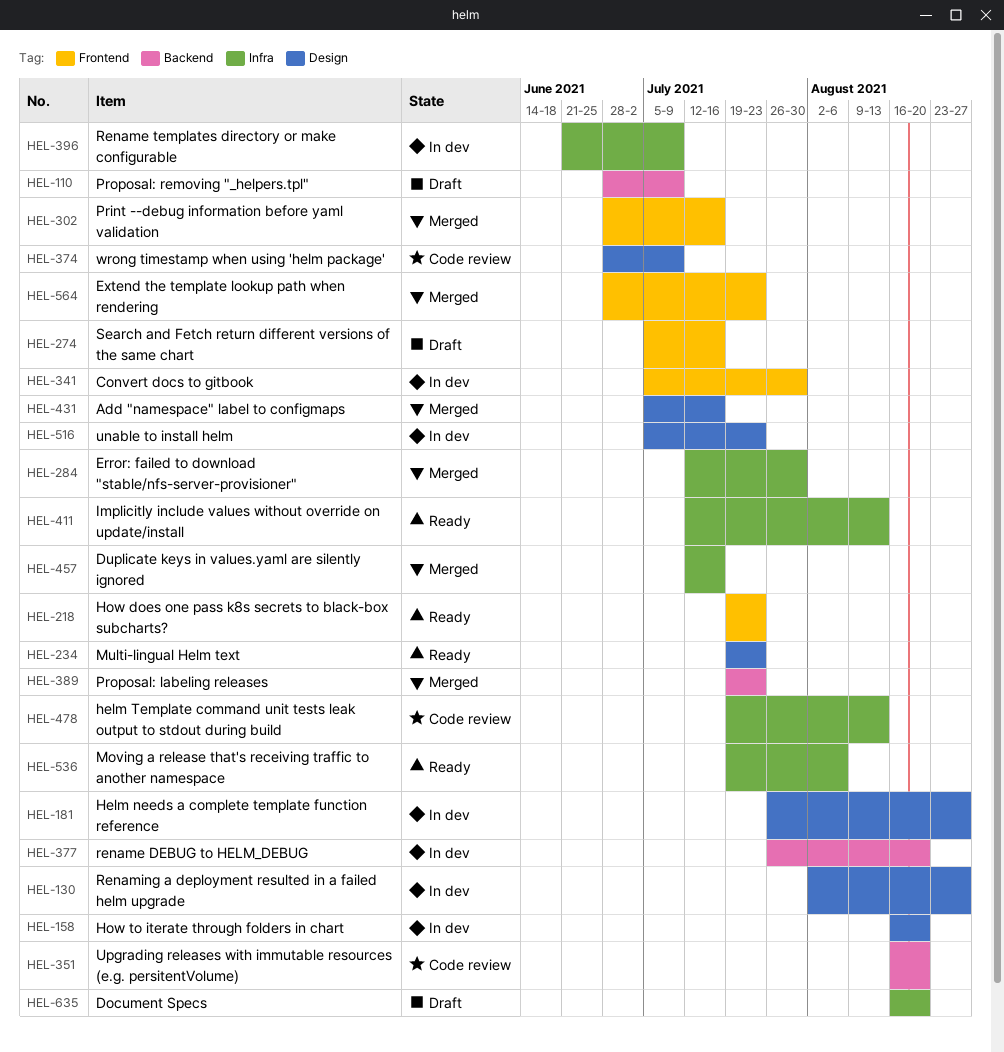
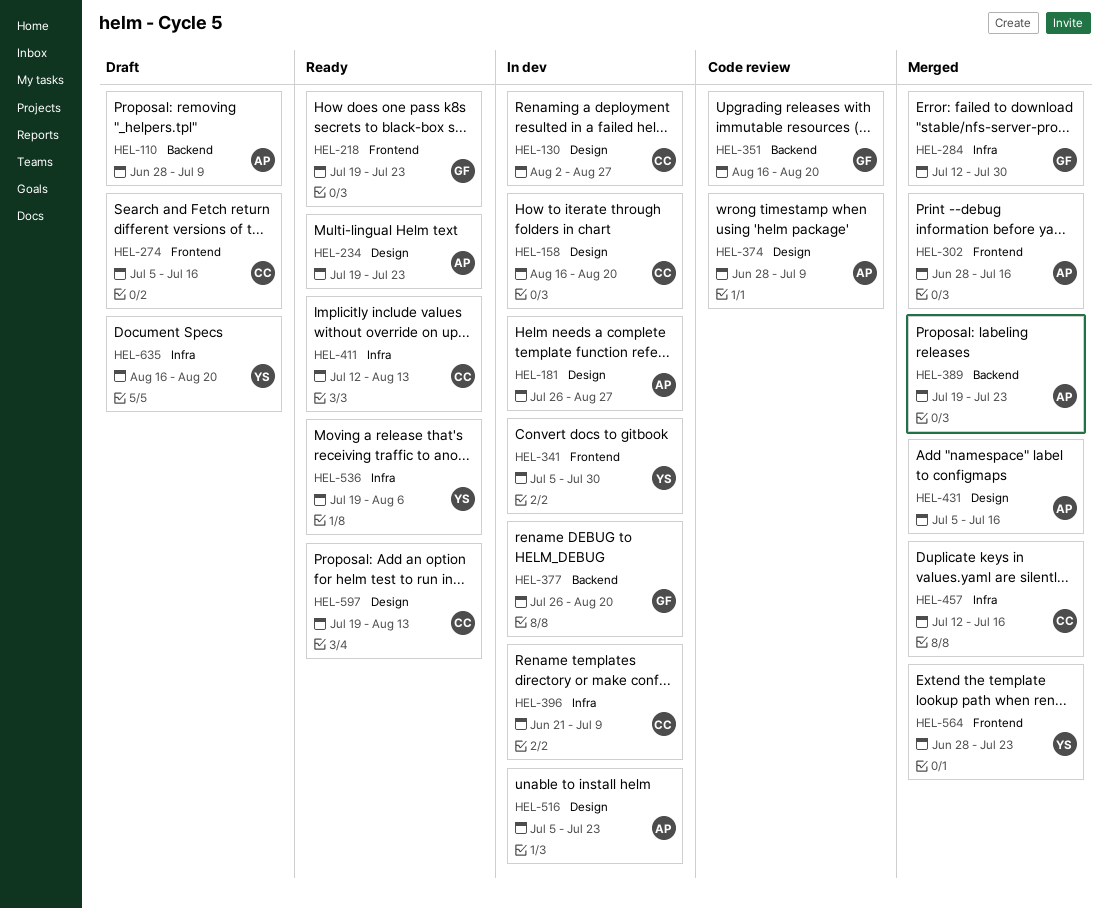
HEL-478: present -> none
HEL-597: none -> present

